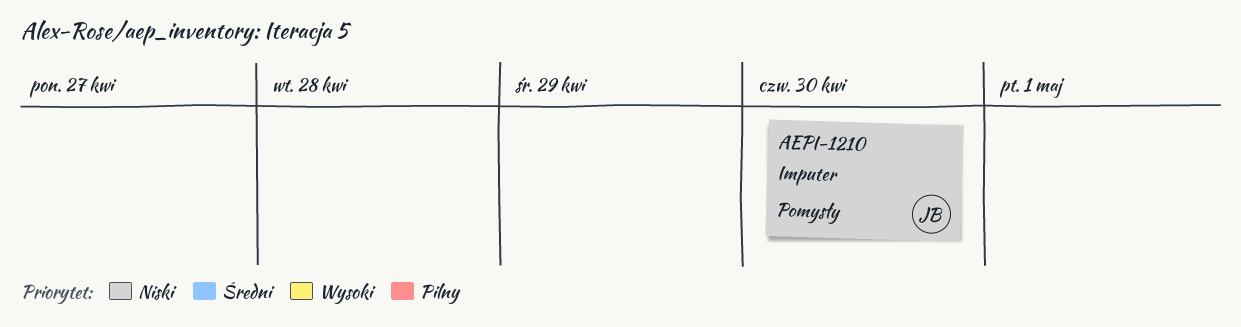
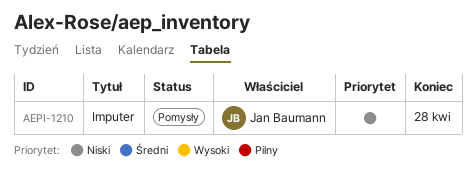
AEPI-1210, due: Apr 30 -> Apr 28

